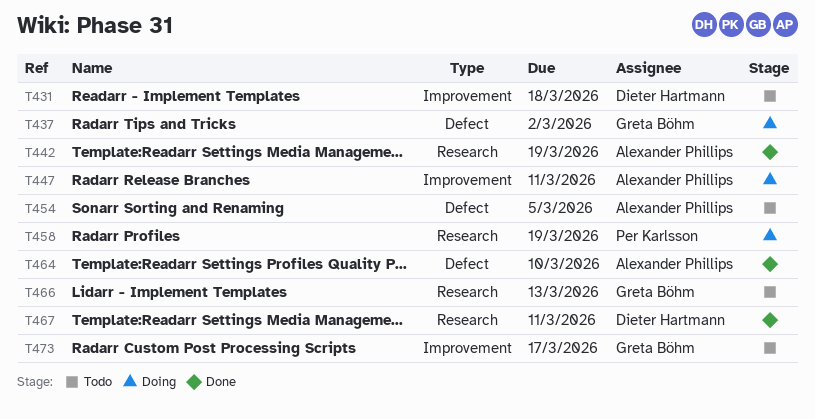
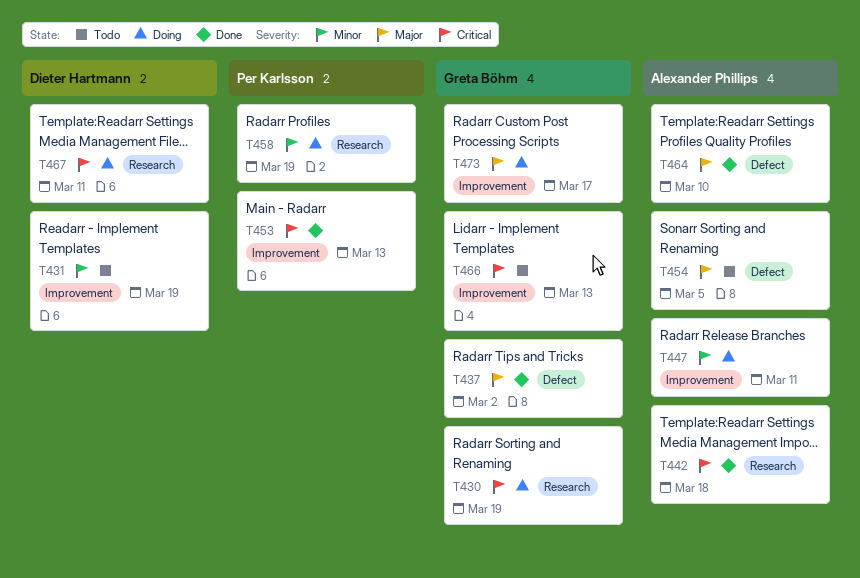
T430: none -> present
T431, due: Mar 18 -> Mar 19
T437, status: Doing -> Done
T442, due: Mar 19 -> Mar 18
T453: none -> present
T466, label: Research -> Improvement
T467, status: Done -> Doing
T473, status: Todo -> Doing

